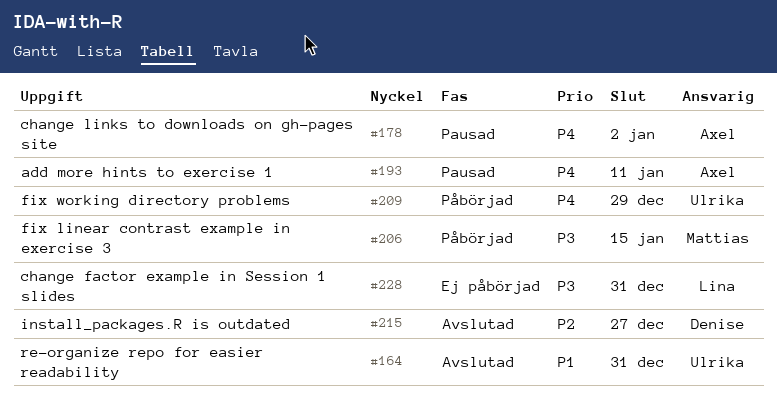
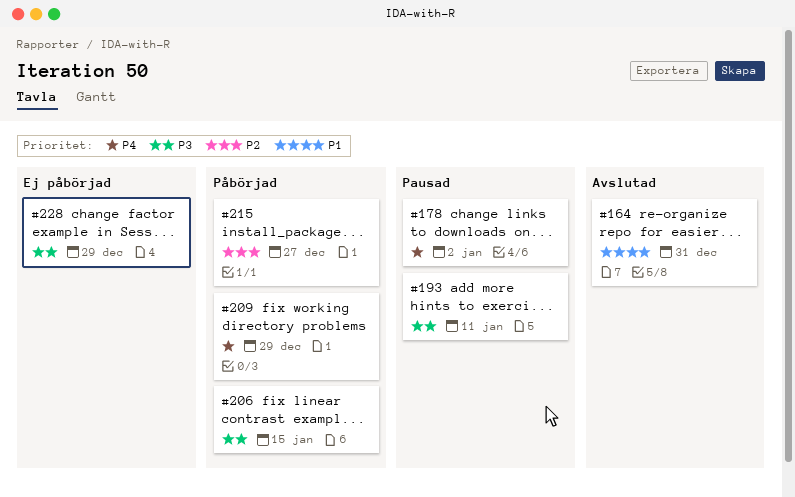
#193, priority: P4 -> P3
#215, status: Avslutad -> Påbörjad
#228, due: Dec 31 -> Dec 29

